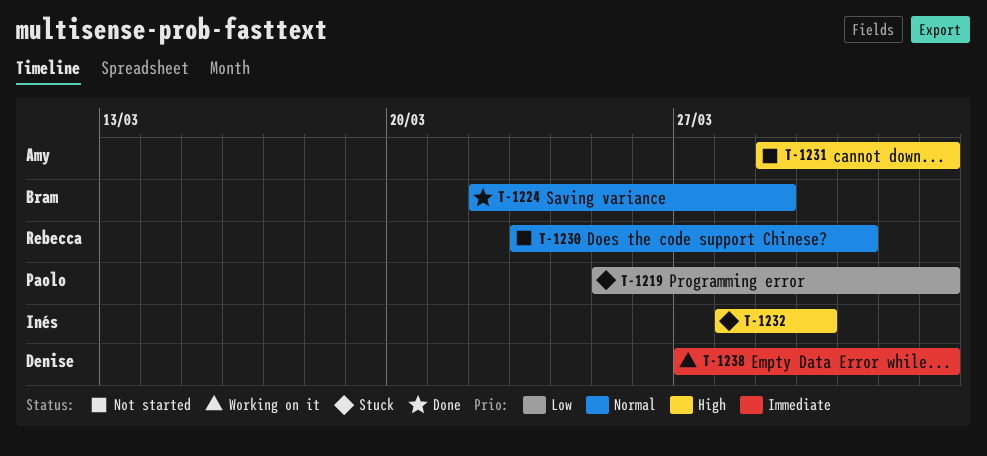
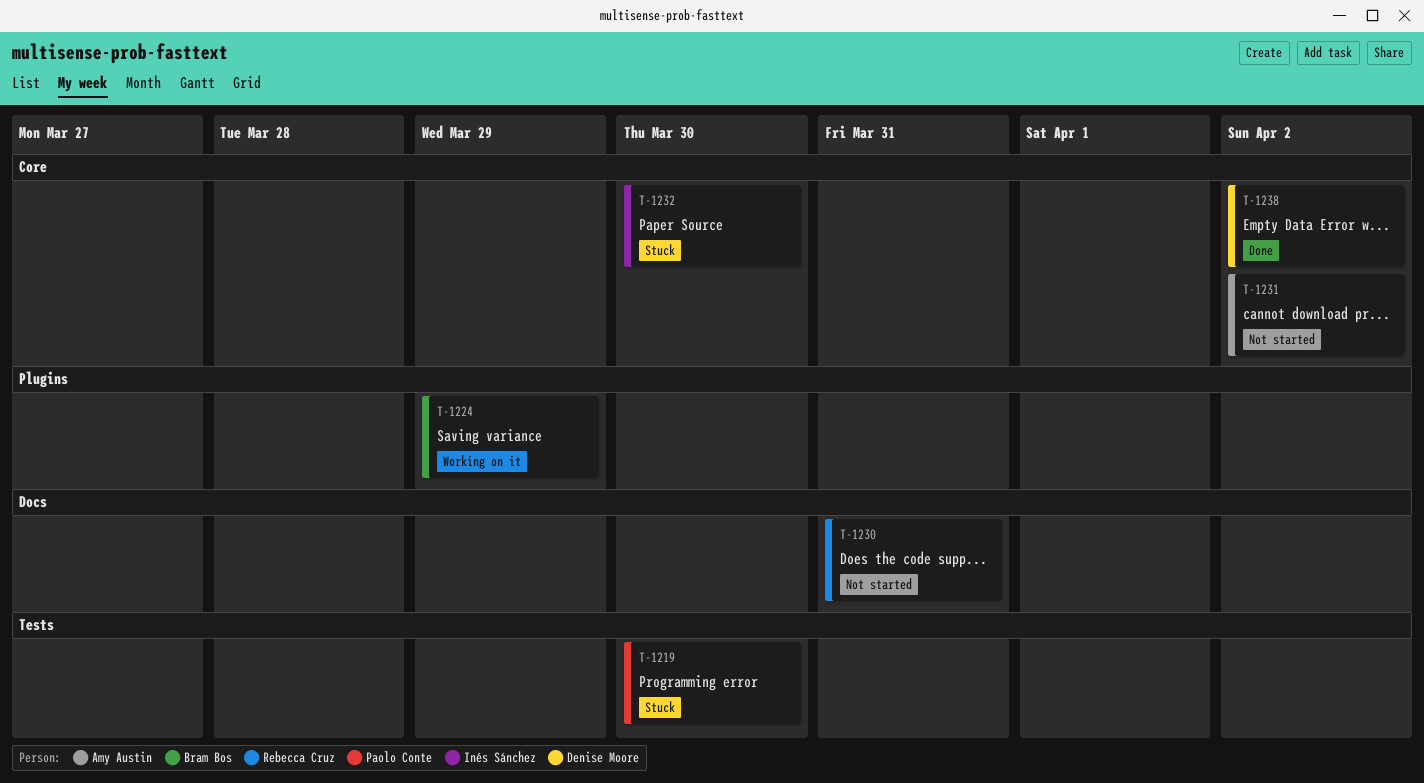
T-1219, due: Apr 2 -> Mar 30
T-1224, status: Done -> Working on it
T-1238, status: Working on it -> Done

